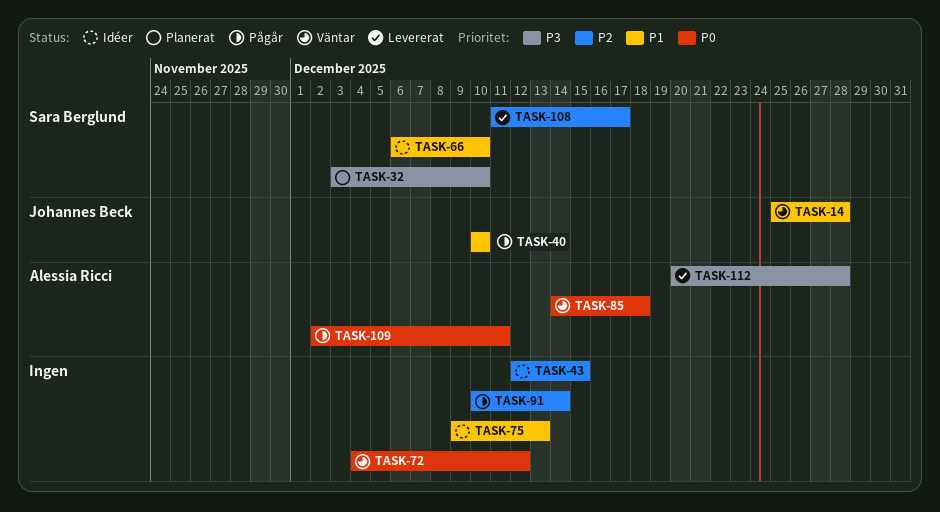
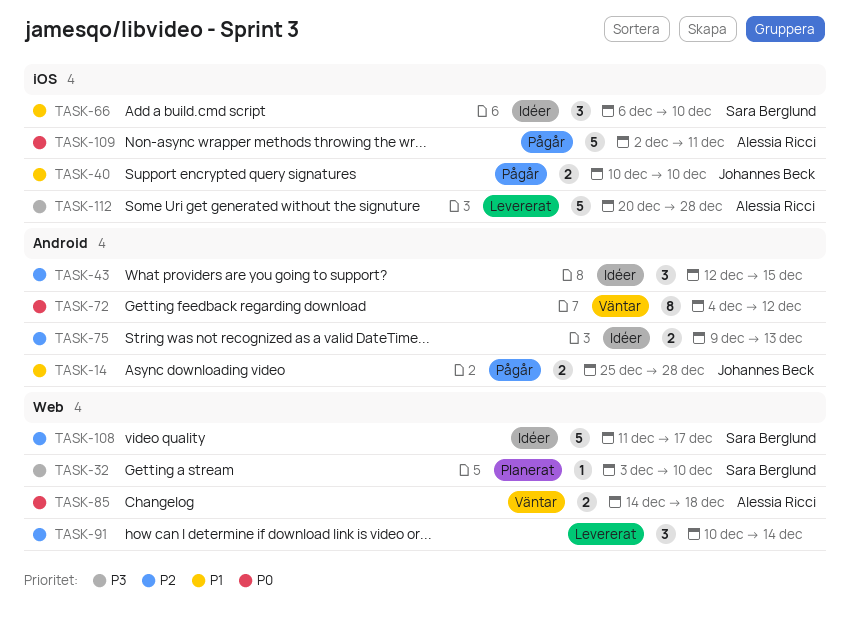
TASK-14, status: Väntar -> Pågår
TASK-75, priority: P1 -> P2
TASK-91, status: Pågår -> Levererat
TASK-108, status: Levererat -> Idéer

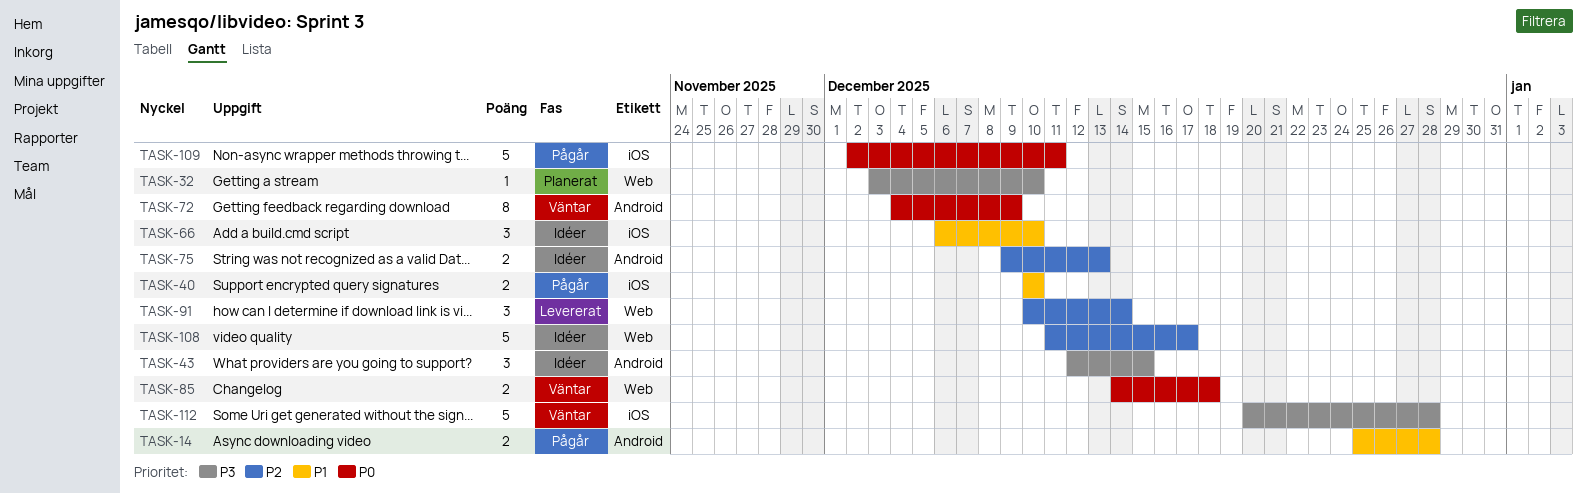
TASK-43, priority: P2 -> P3
TASK-72, due: Dec 12 -> Dec 9
TASK-112, status: Levererat -> Väntar

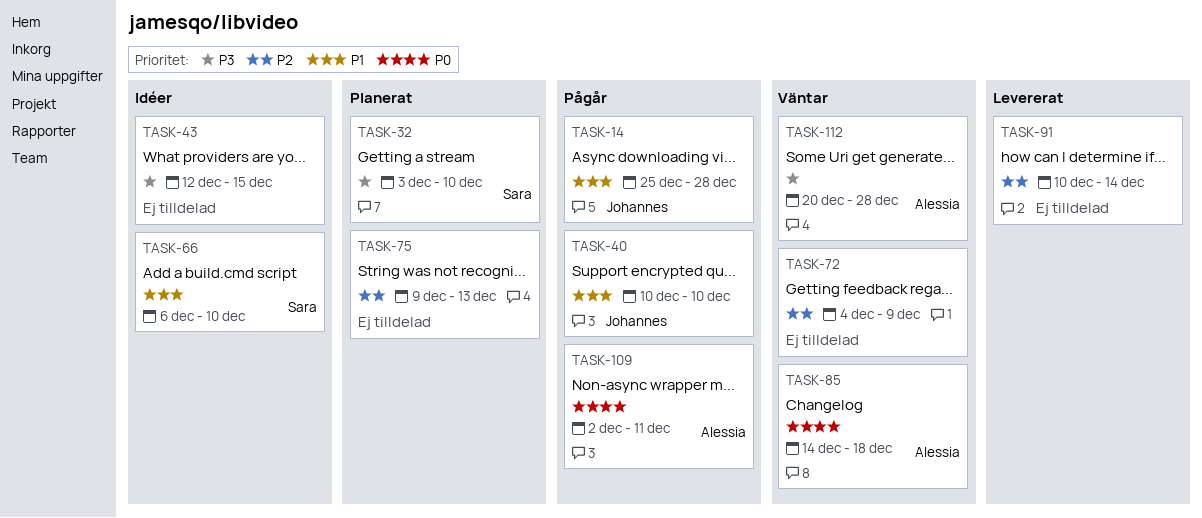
TASK-72, priority: P0 -> P2
TASK-75, status: Idéer -> Planerat
TASK-108: present -> none

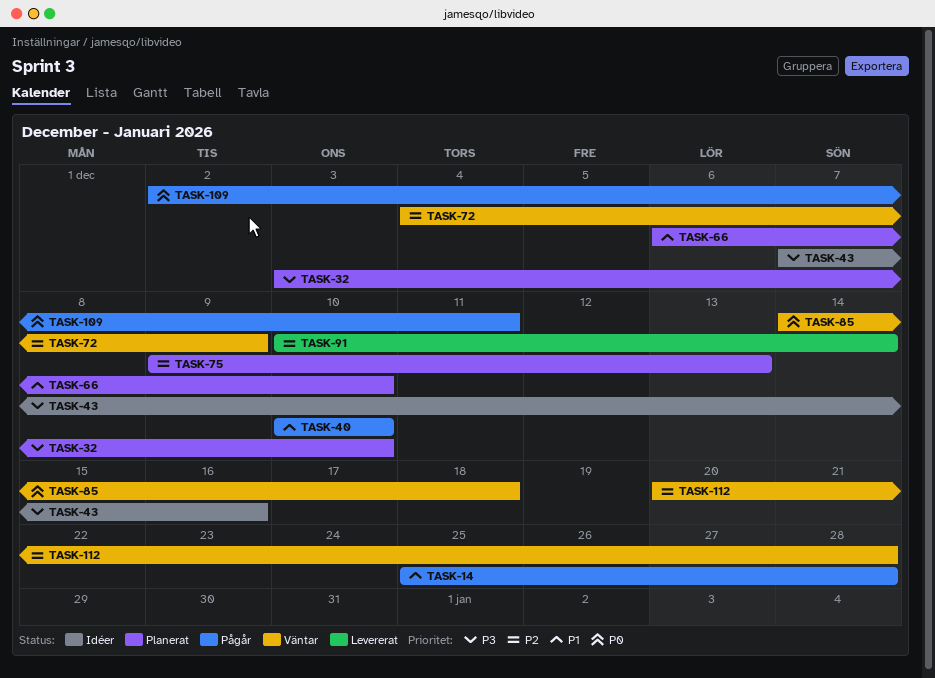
TASK-43, start: Dec 12 -> Dec 7
TASK-43, due: Dec 15 -> Dec 16
TASK-66, status: Idéer -> Planerat
TASK-112, priority: P3 -> P2

